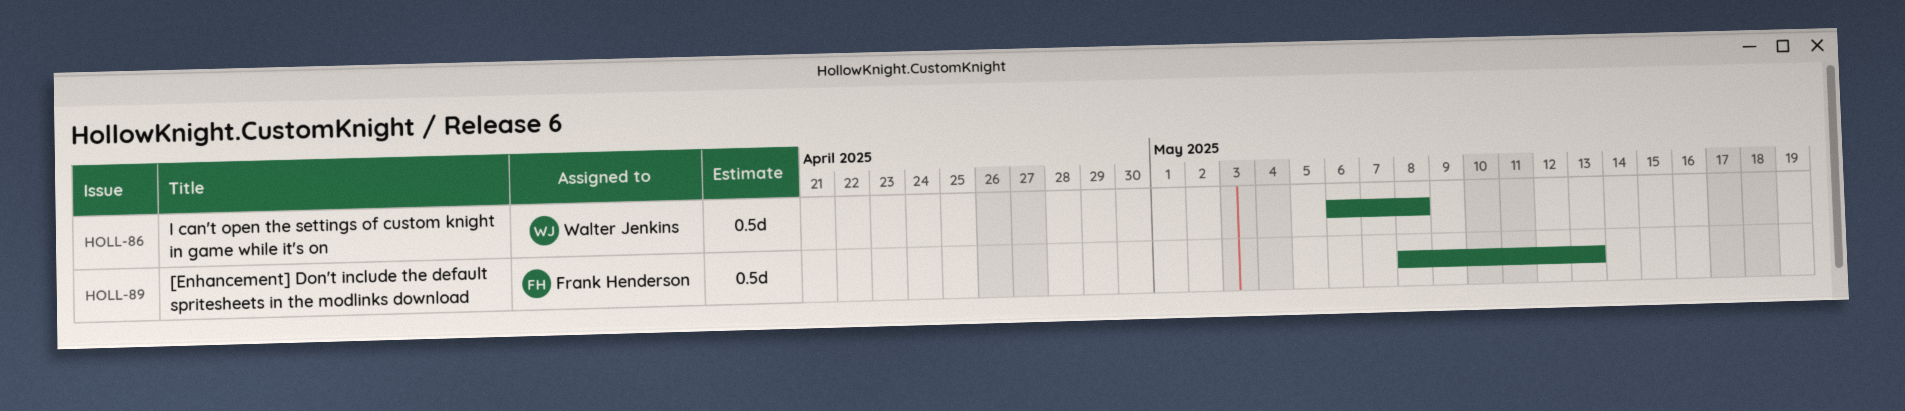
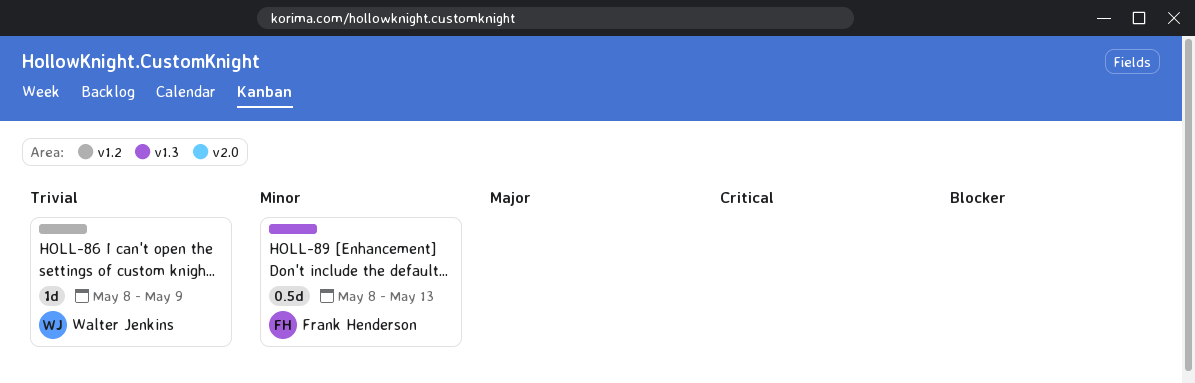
HOLL-86, estimate: 0.5d -> 1d
HOLL-86, start: May 6 -> May 8
HOLL-86, due: May 8 -> May 9

